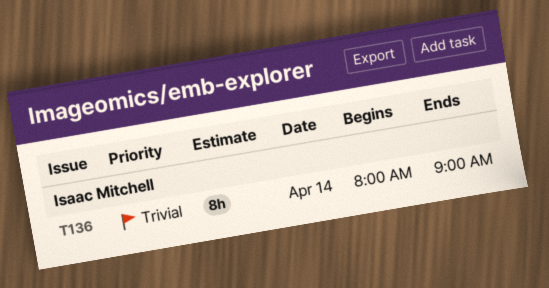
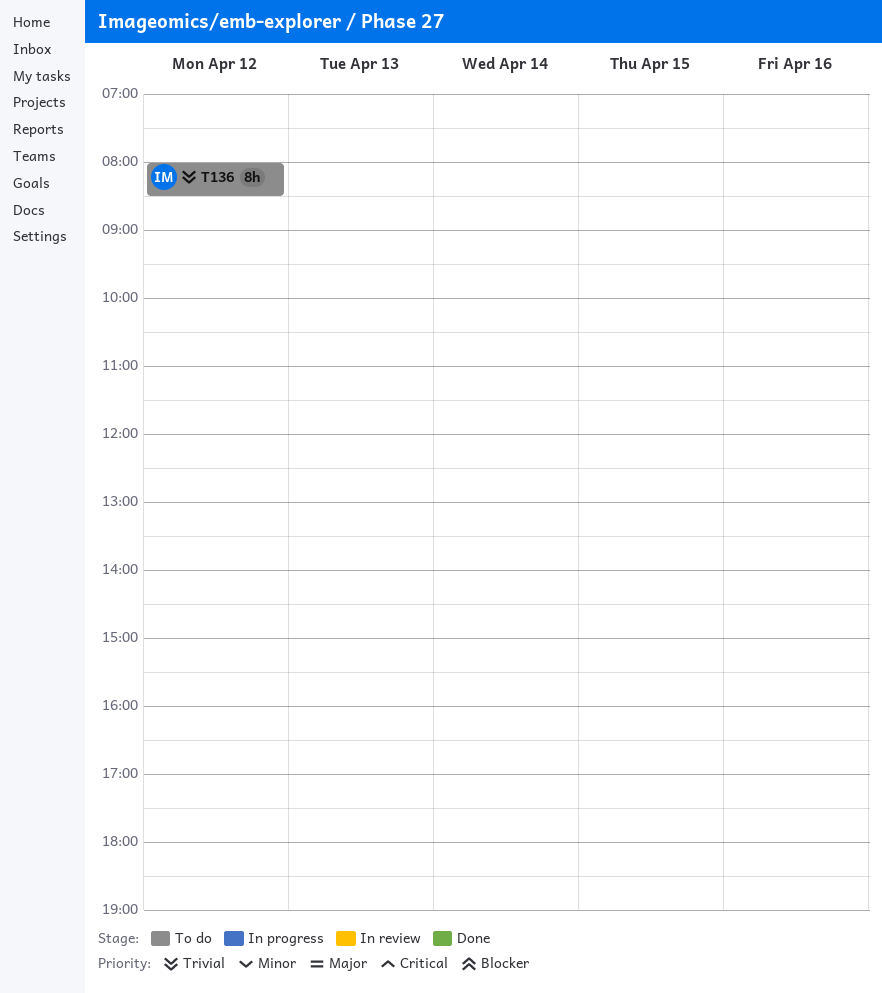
T136, day: Apr 14 -> Apr 12
T136, ends: 09:00 -> 08:30

